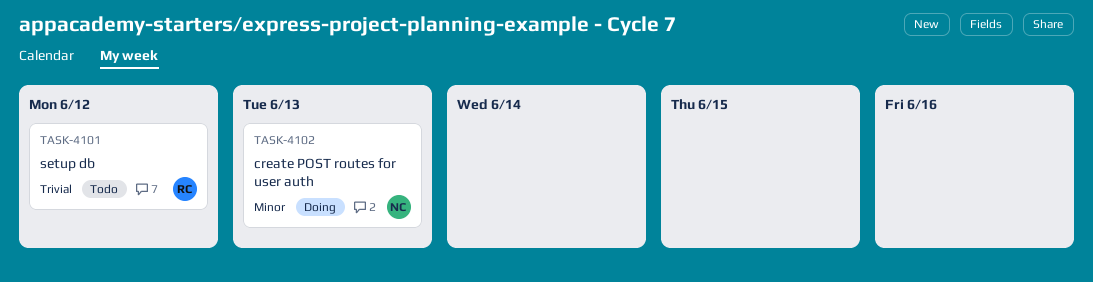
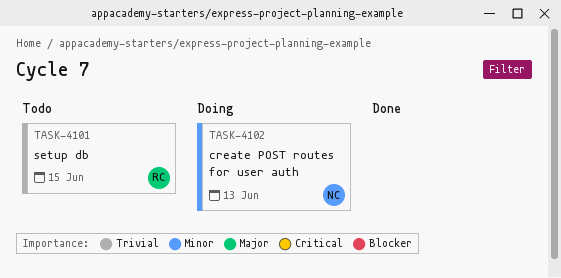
TASK-4101, due: Jun 12 -> Jun 15

